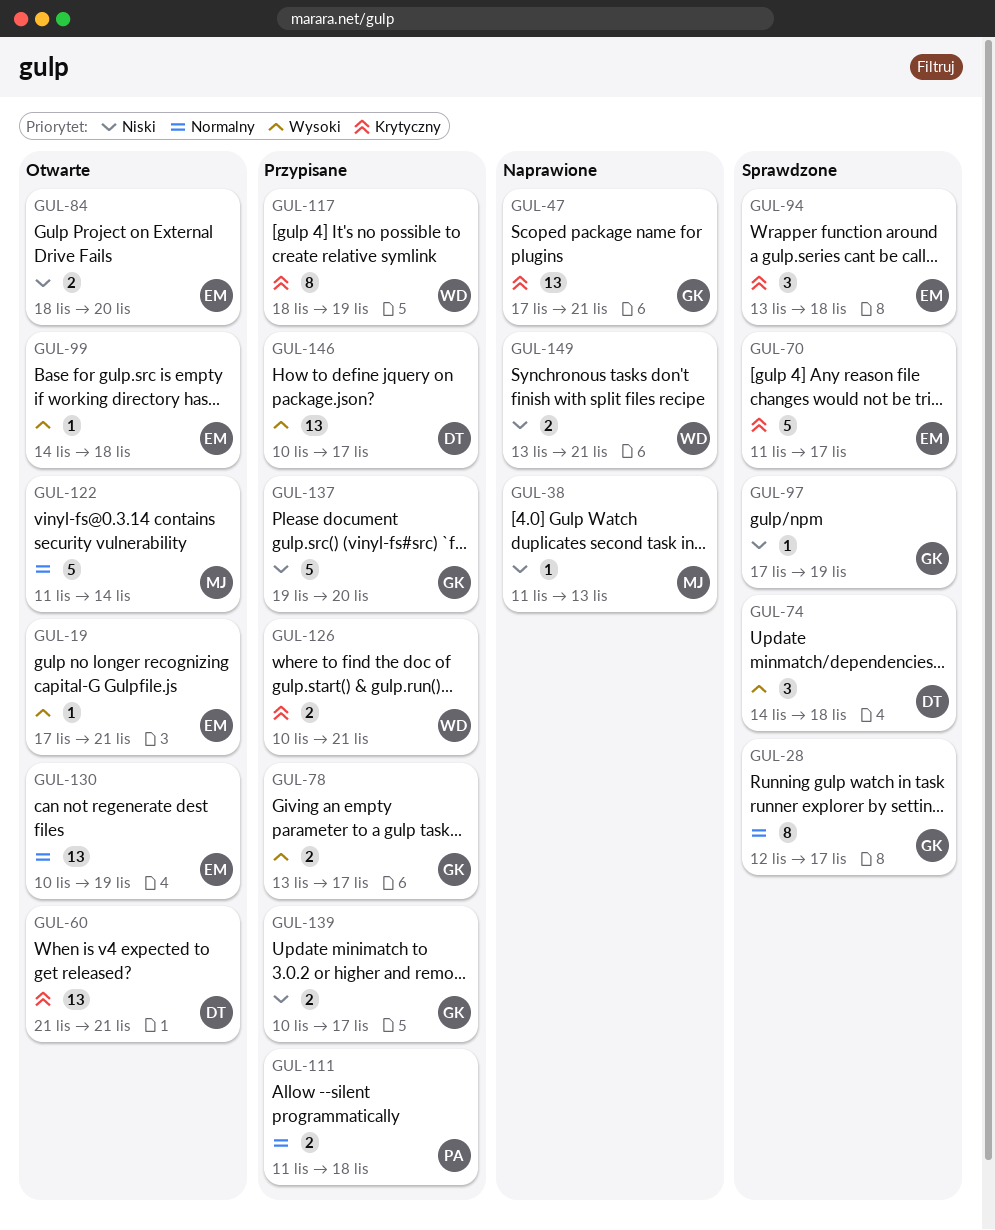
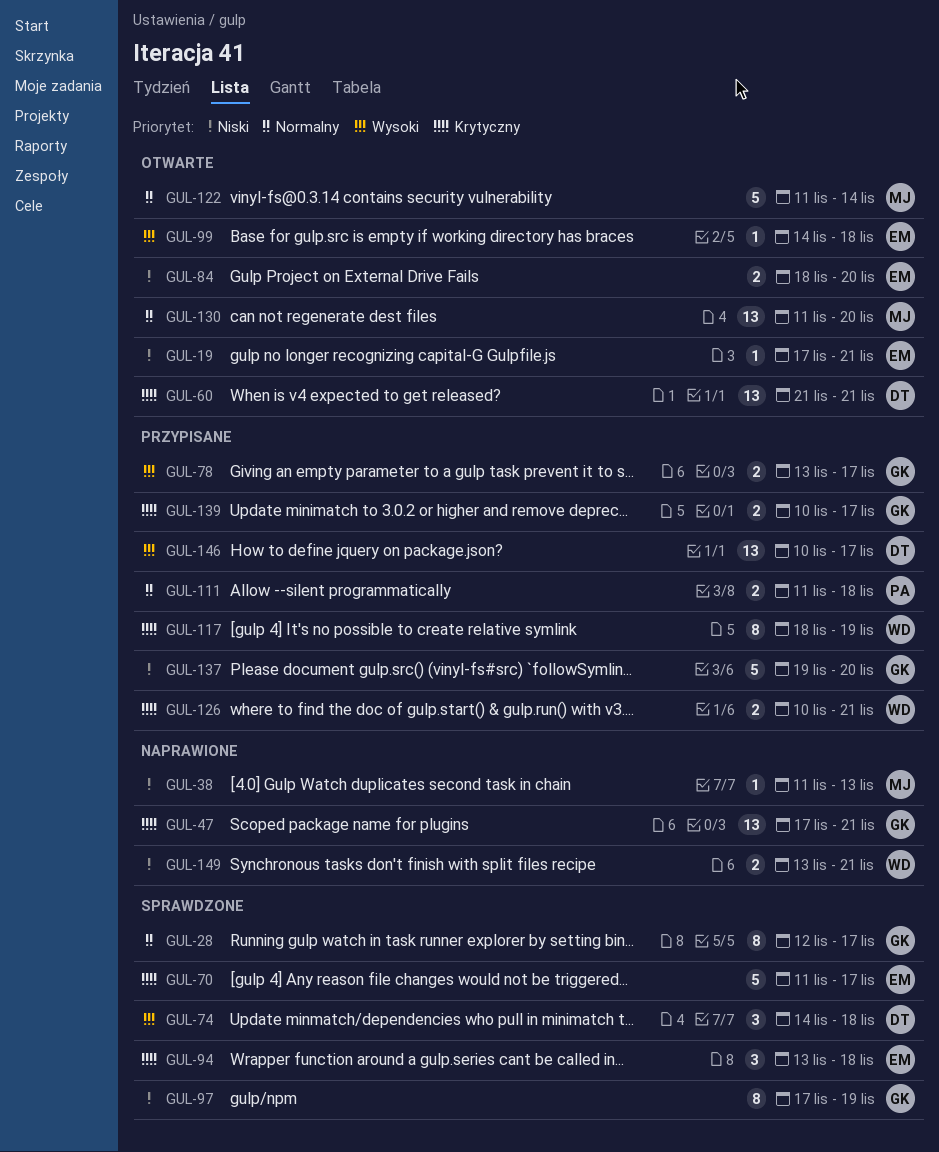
GUL-19, priority: Wysoki -> Niski
GUL-97, estimate: 1 -> 8
GUL-130, owner: EM -> MJ
GUL-130, start: Nov 10 -> Nov 11
GUL-130, due: Nov 19 -> Nov 20
GUL-139, priority: Niski -> Krytyczny

